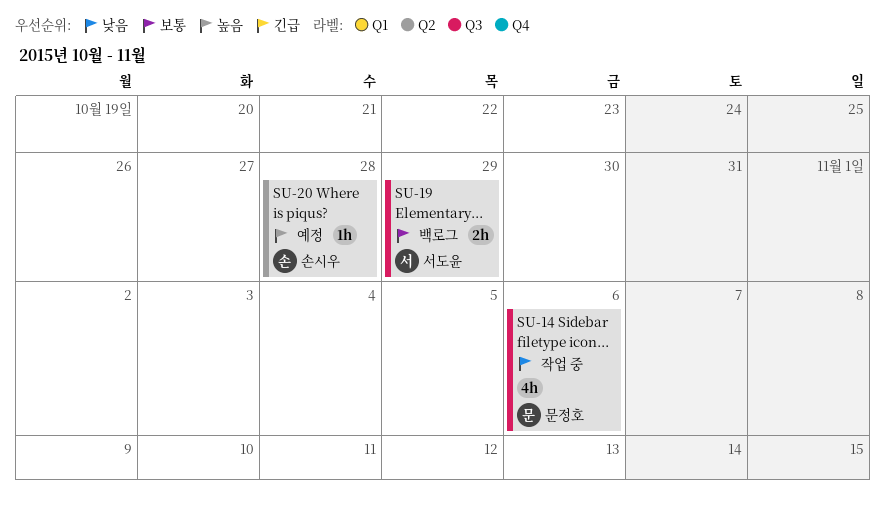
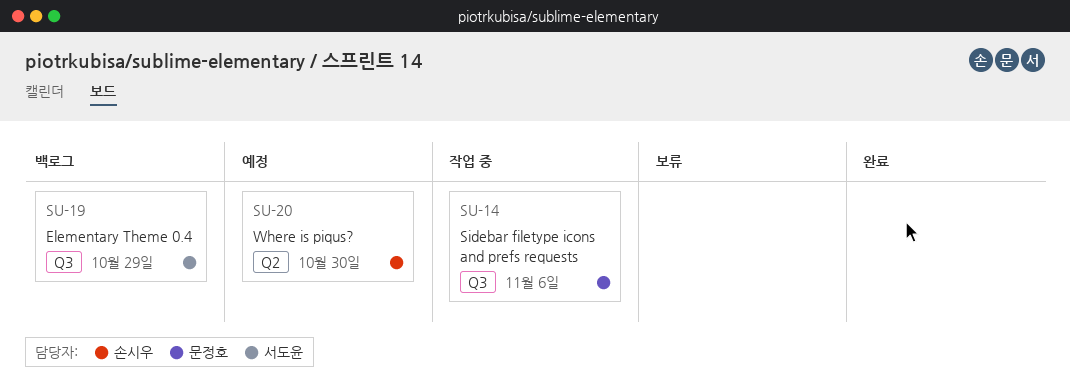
SU-20, due: Oct 28 -> Oct 30

